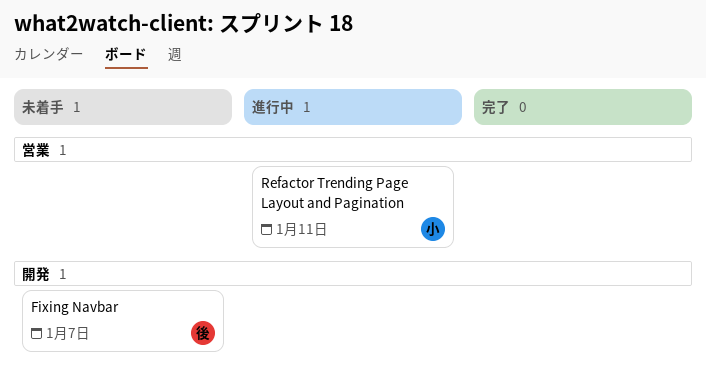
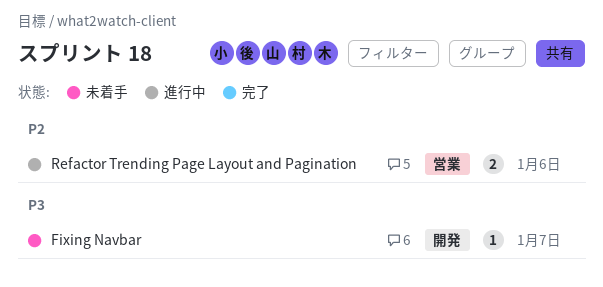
Refactor Trending Page Layout and Pagination, due: Jan 11 -> Jan 6

